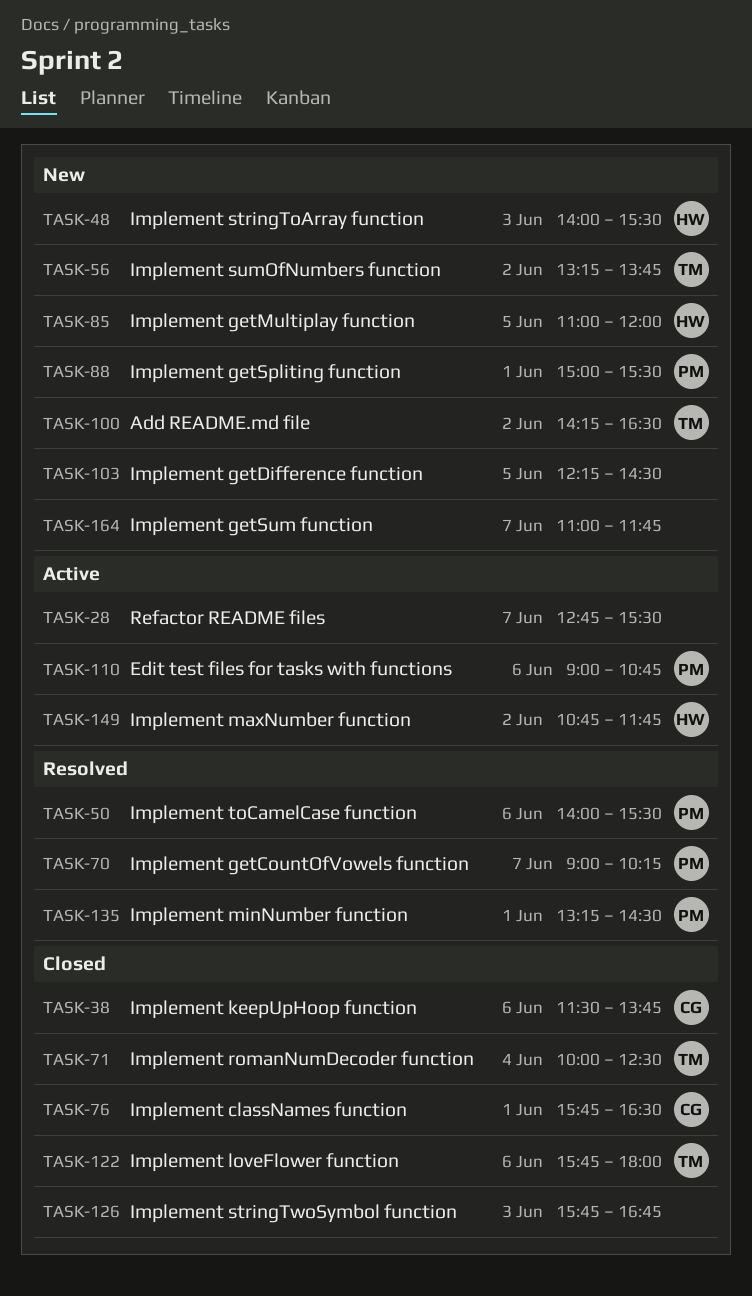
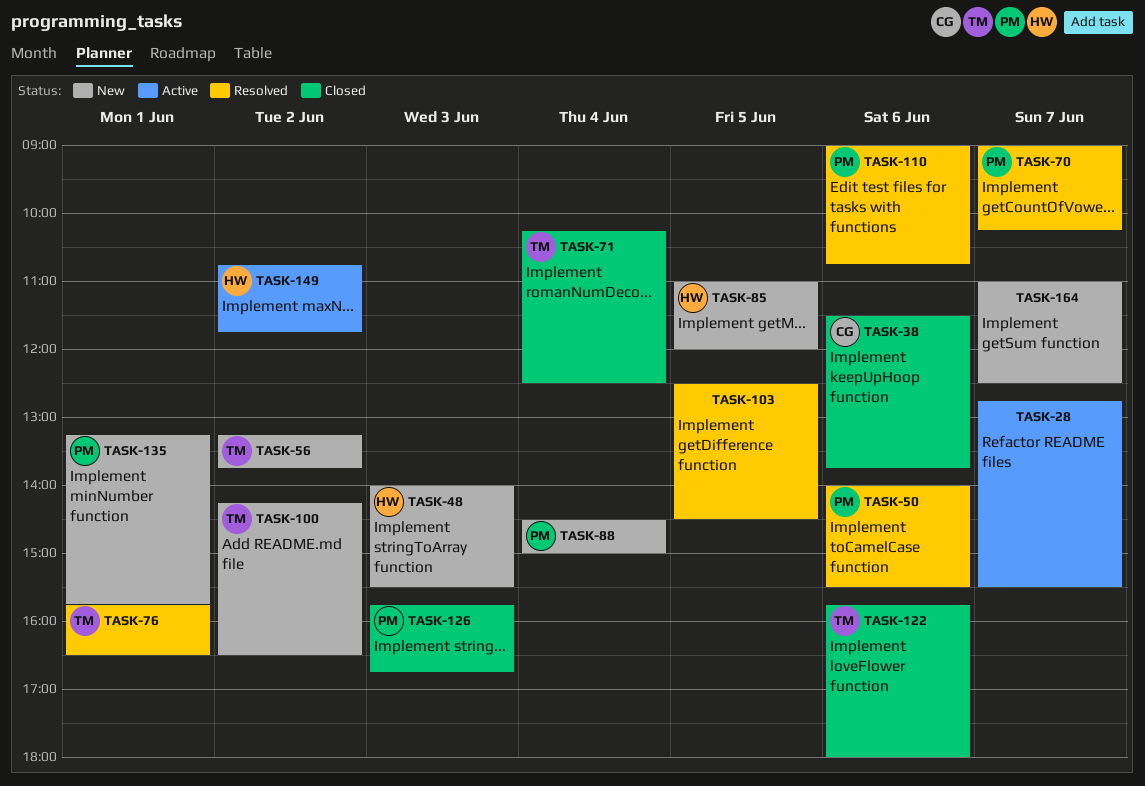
TASK-71, begins: 10:00 -> 10:15
TASK-76, status: Closed -> Resolved
TASK-76, owner: CG -> TM
TASK-88, day: Jun 1 -> Jun 4
TASK-88, begins: 15:00 -> 14:30
TASK-88, ends: 15:30 -> 15:00
TASK-103, status: New -> Resolved
TASK-103, begins: 12:15 -> 12:30
TASK-110, status: Active -> Resolved
TASK-126, owner: none -> PM
TASK-135, status: Resolved -> New
TASK-135, ends: 14:30 -> 15:45
TASK-164, ends: 11:45 -> 12:30

